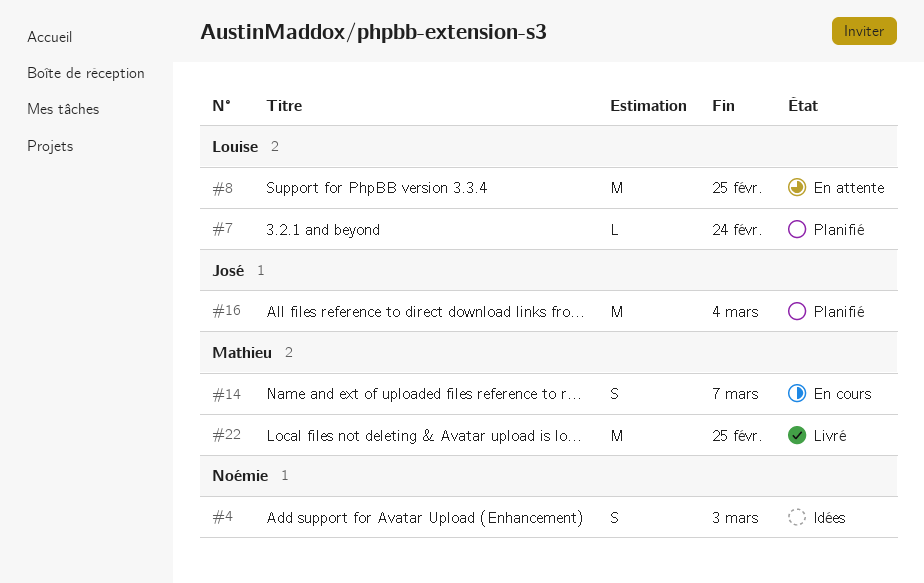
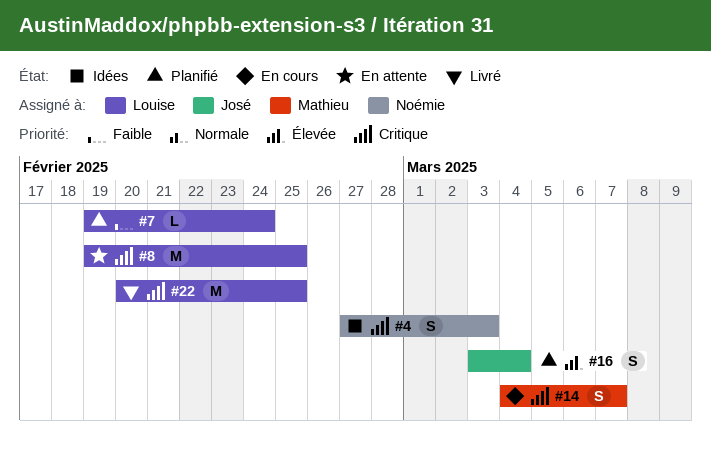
#16, estimate: M -> S
#22, owner: Mathieu -> Louise

